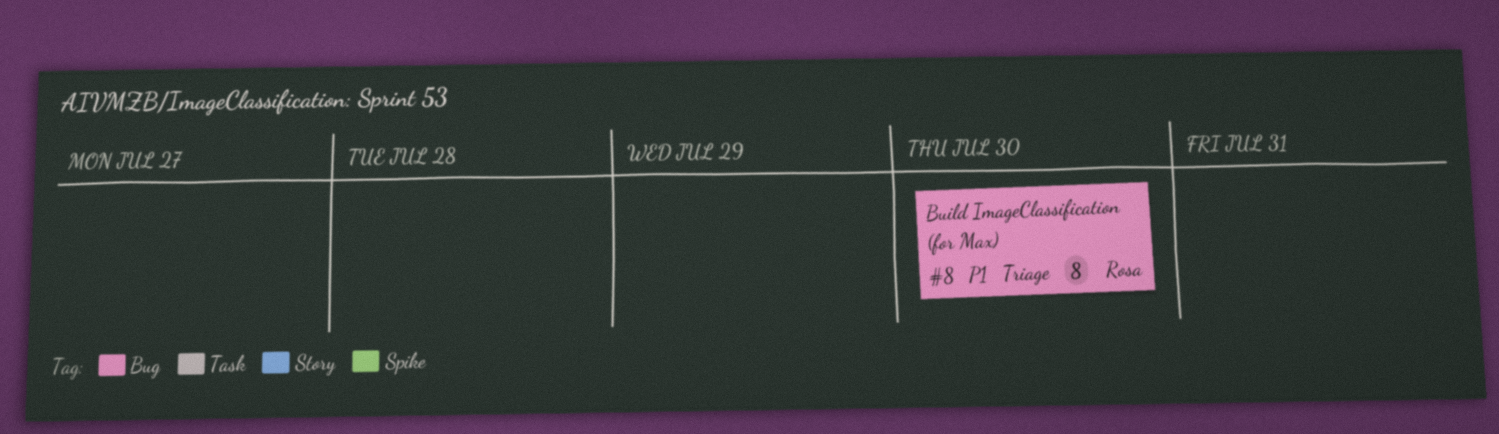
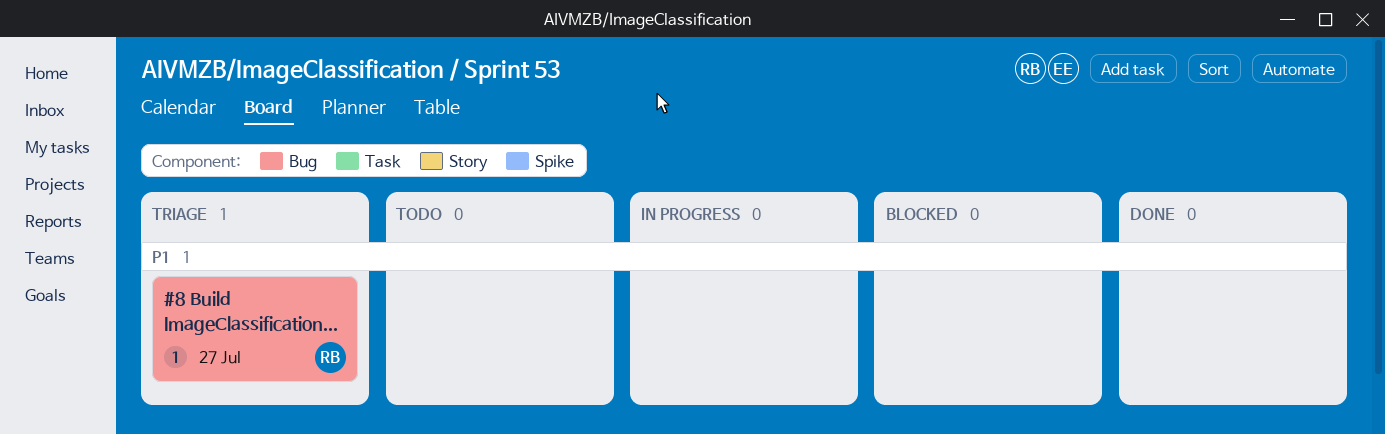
#8, estimate: 8 -> 1
#8, due: Jul 30 -> Jul 27

